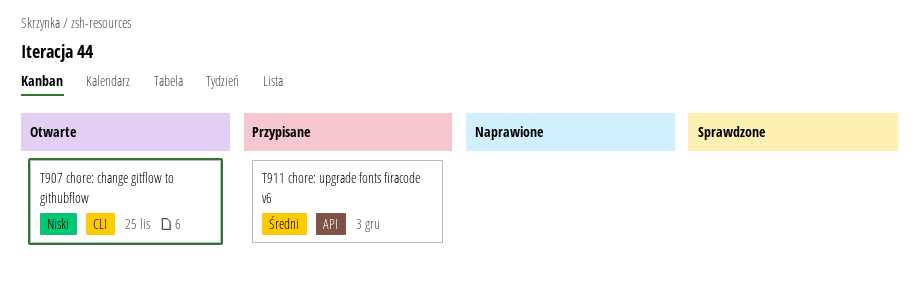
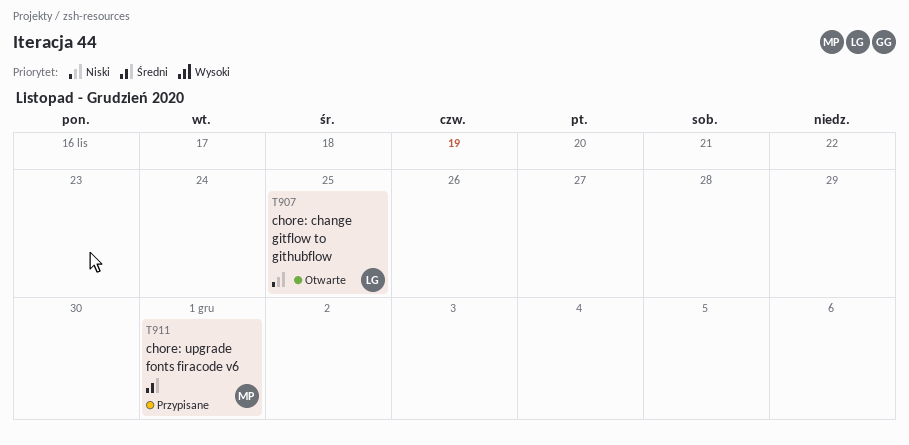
T911, due: Dec 3 -> Dec 1

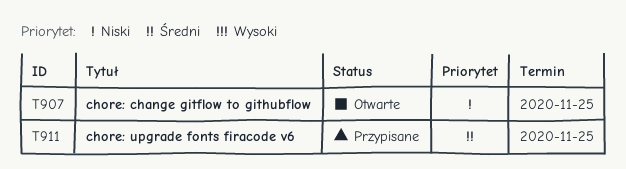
T911, due: Dec 1 -> Nov 25

